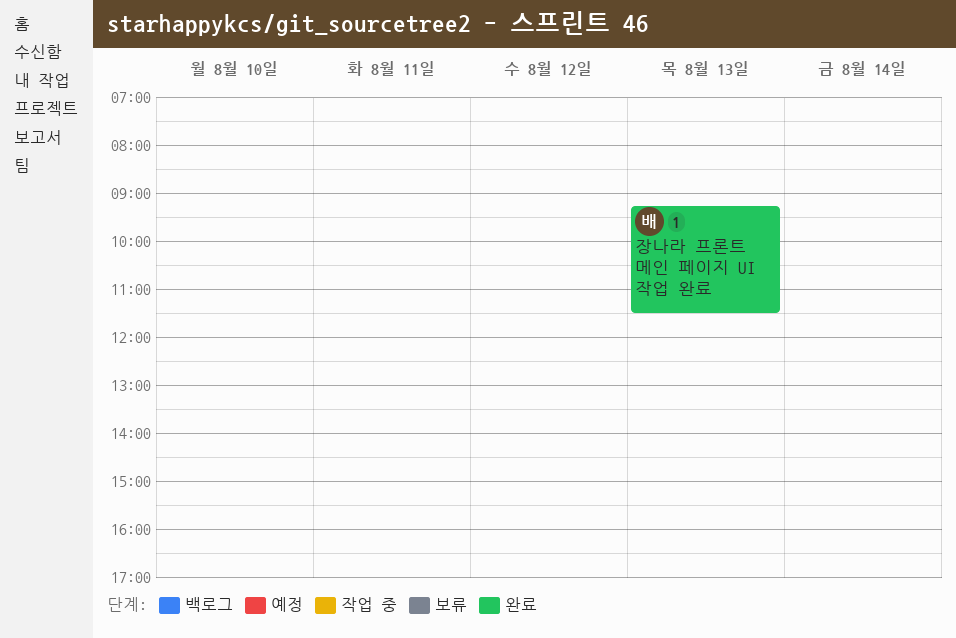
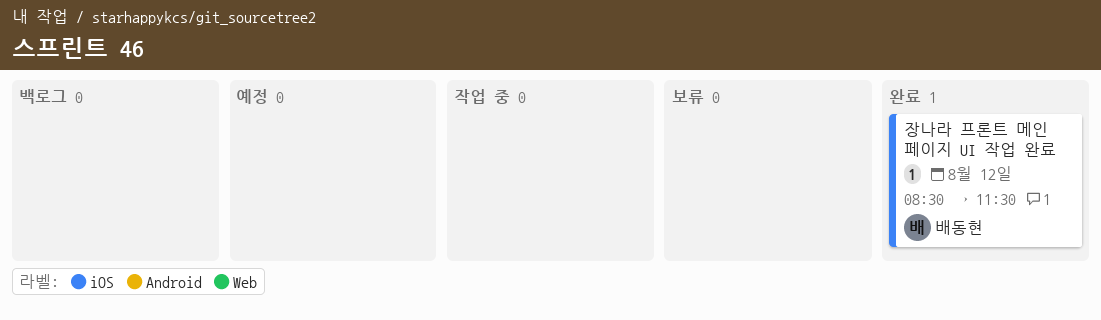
장나라 프론트 메인 페이지 UI 작업 완료, day: Aug 13 -> Aug 12
장나라 프론트 메인 페이지 UI 작업 완료, begins: 09:15 -> 08:30

